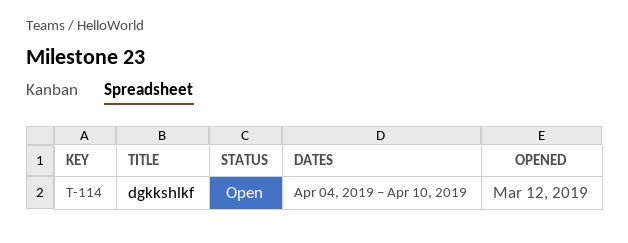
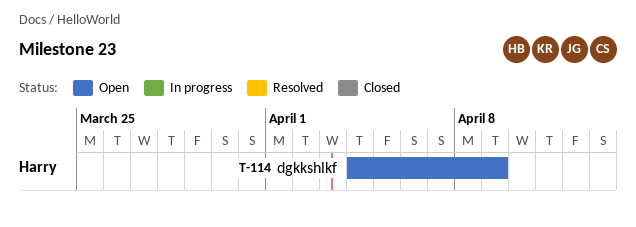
T-114, due: Apr 10 -> Apr 9

